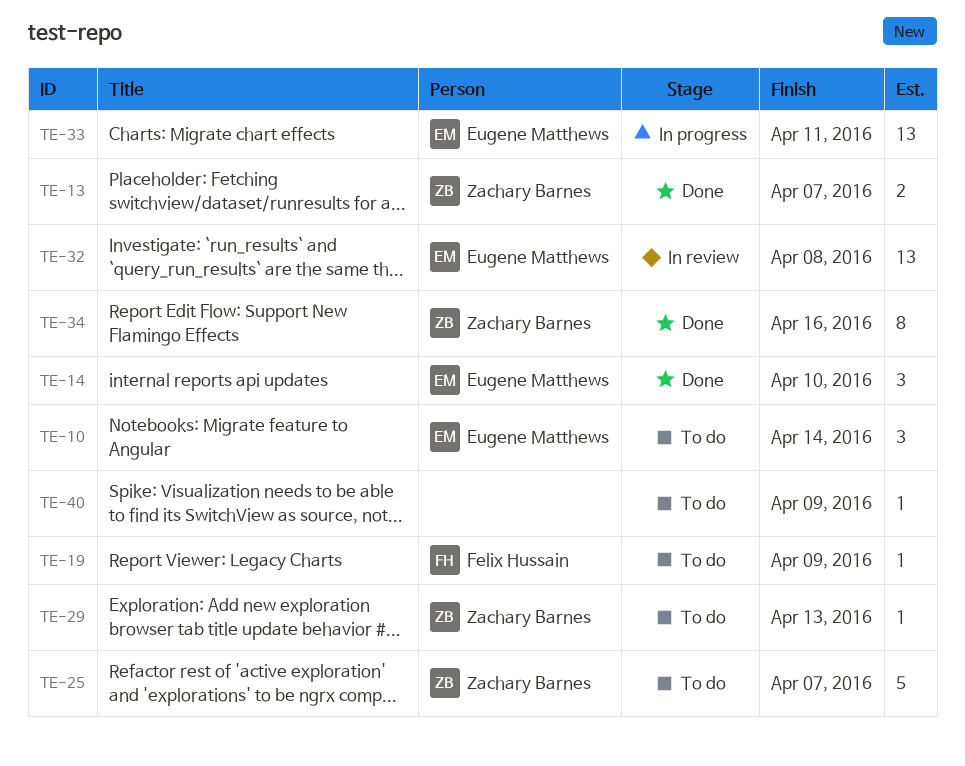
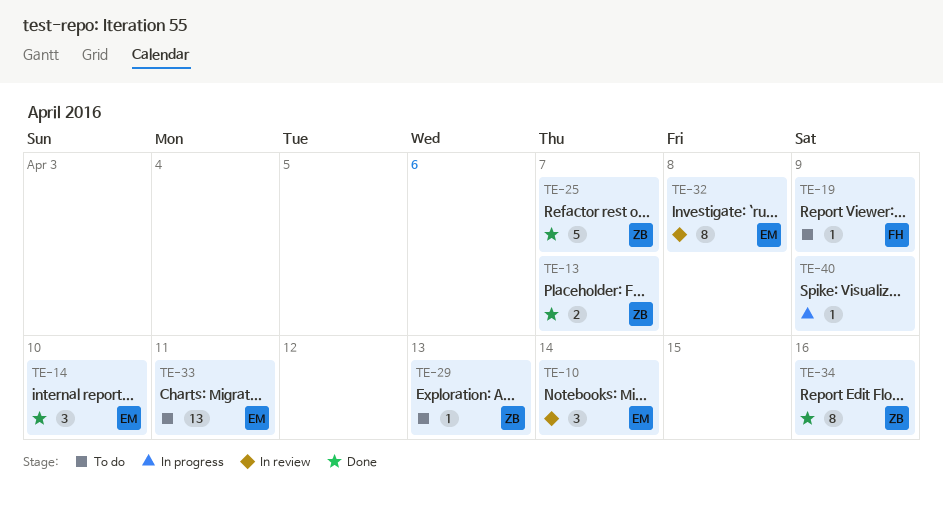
TE-10, status: To do -> In review
TE-25, status: To do -> Done
TE-32, estimate: 13 -> 8
TE-33, status: In progress -> To do
TE-40, status: To do -> In progress

